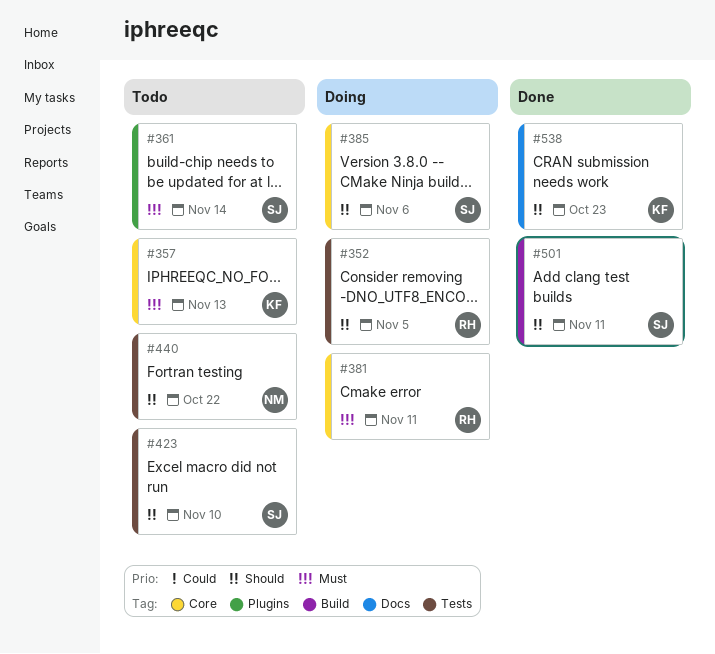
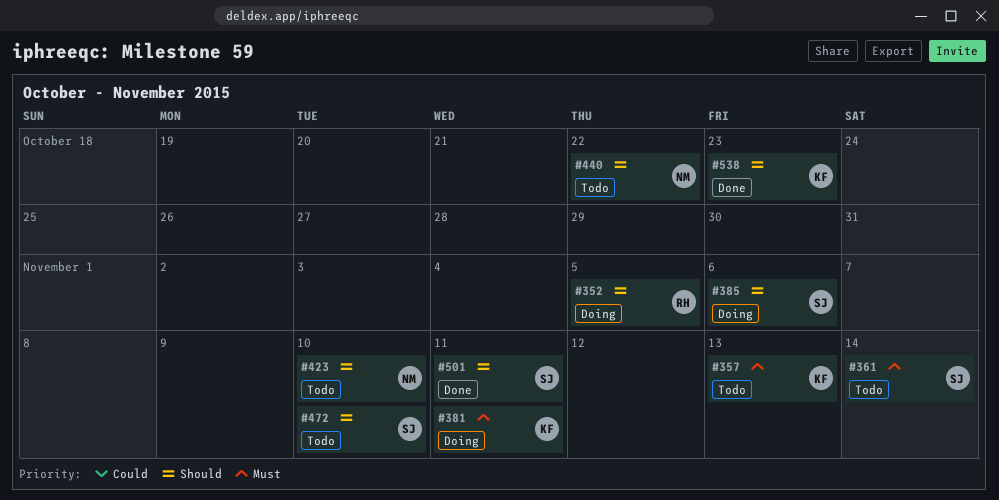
#381, owner: RH -> KF
#423, owner: SJ -> NM
#472: none -> present

